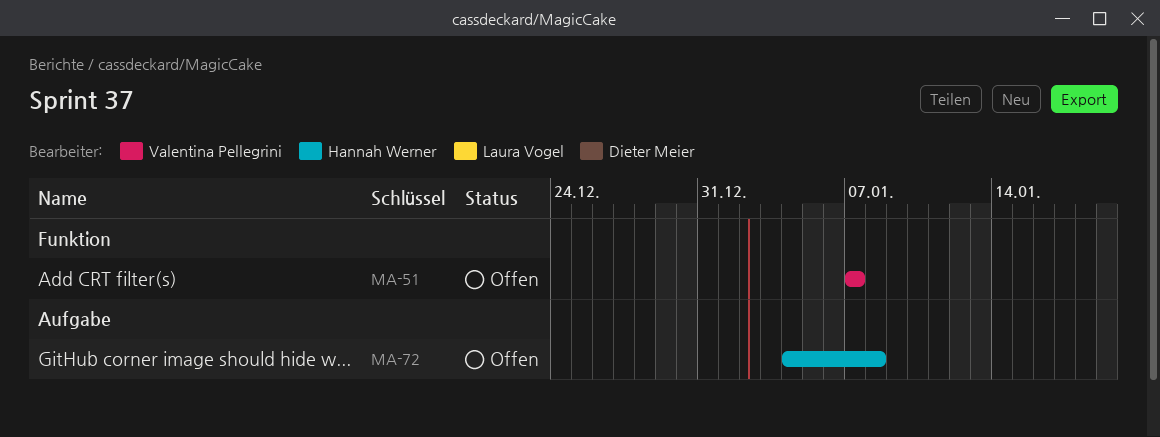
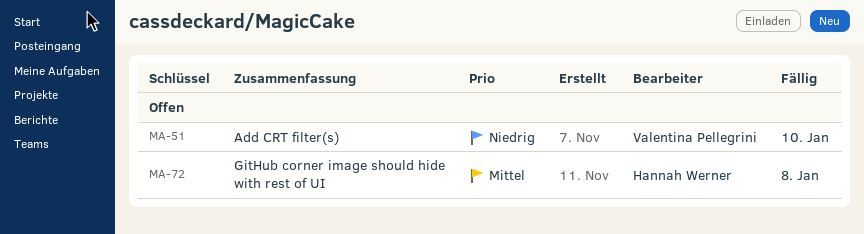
MA-51, due: Jan 7 -> Jan 10

